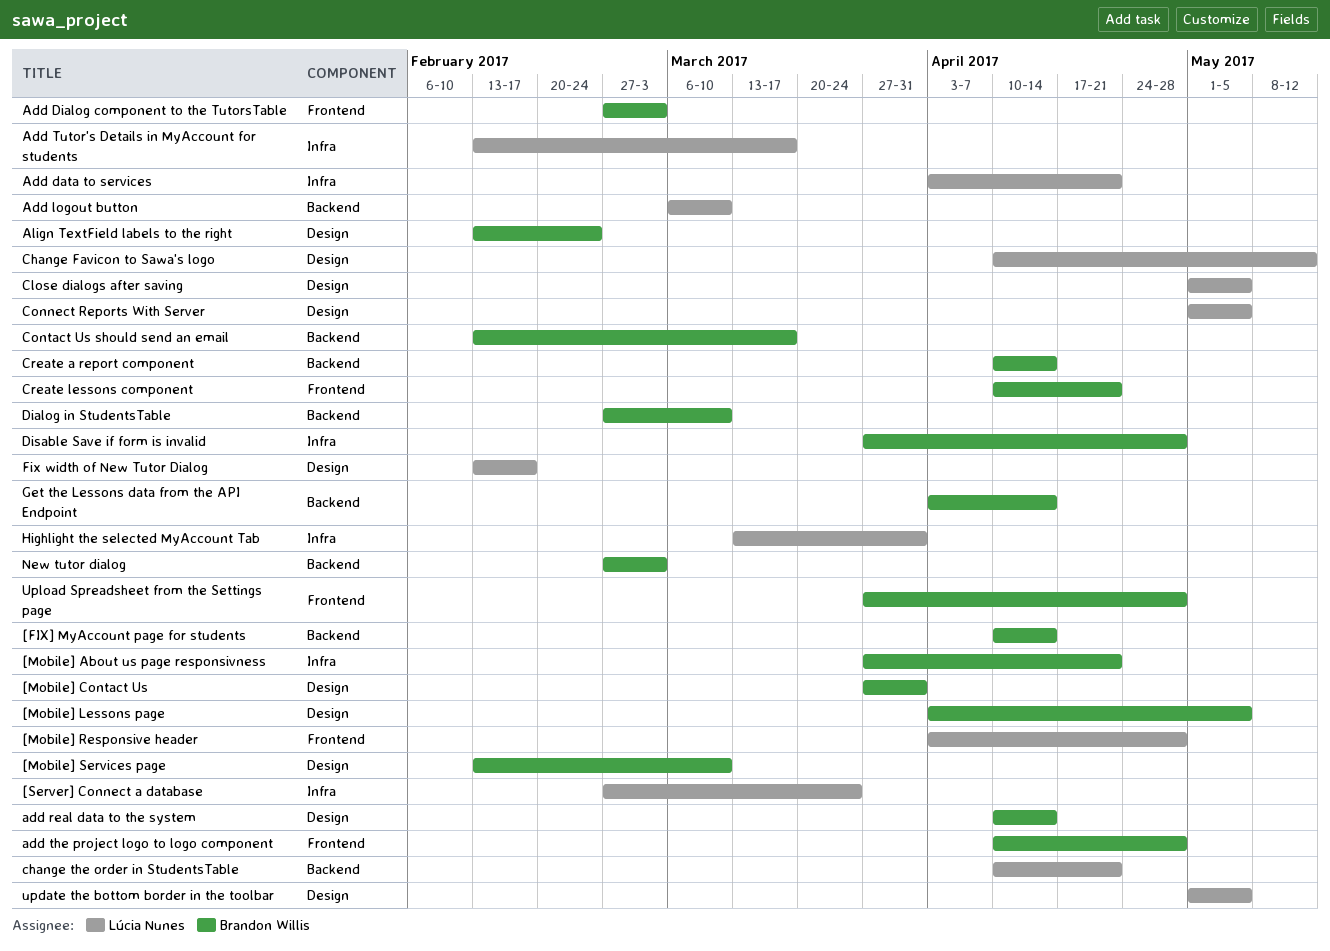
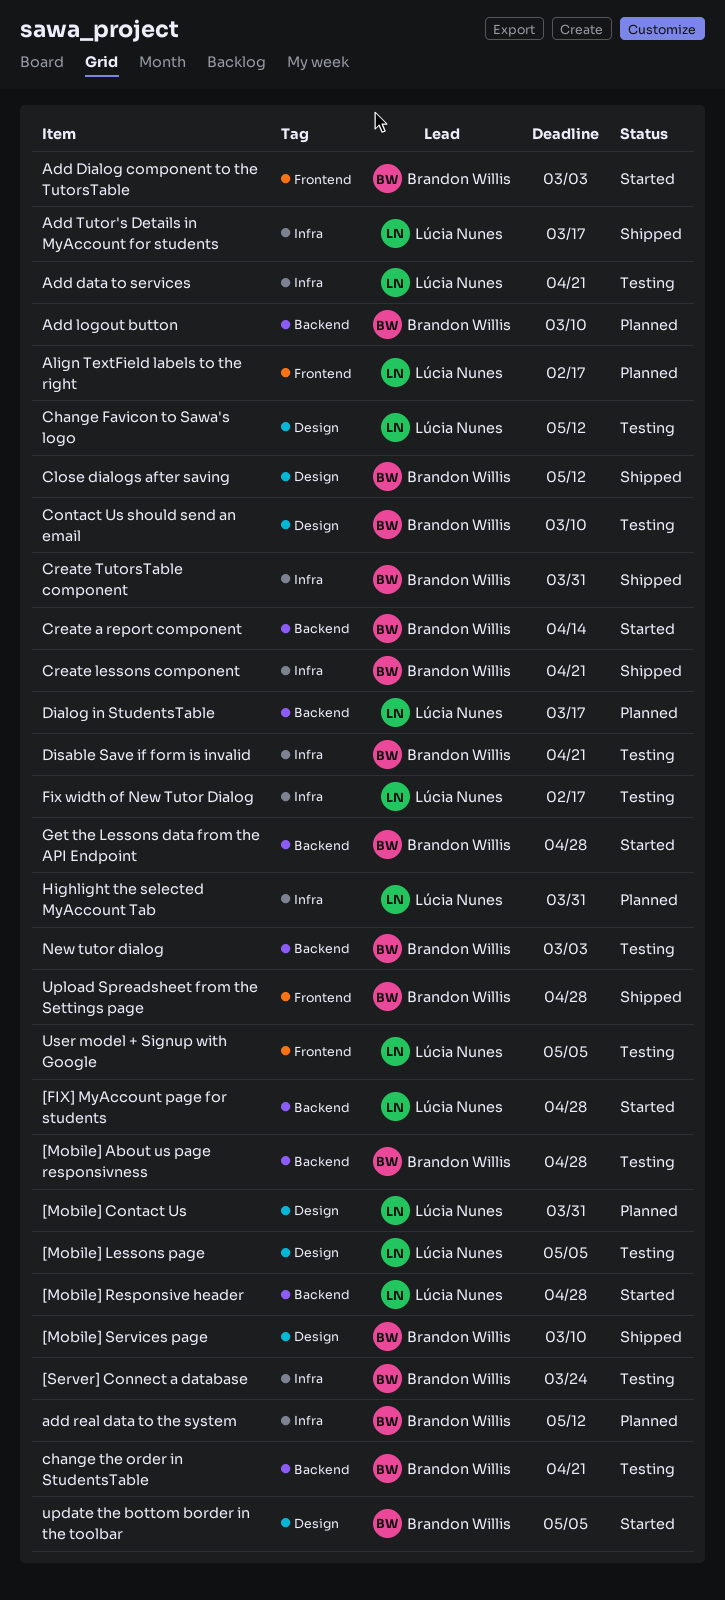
[FIX] MyAccount page for students, owner: Brandon Willis -> Lúcia Nunes
[FIX] MyAccount page for students, due: Apr 14 -> Apr 28
[Mobile] About us page responsivness, label: Infra -> Backend
[Mobile] About us page responsivness, due: Apr 21 -> Apr 28
[Mobile] Contact Us, owner: Brandon Willis -> Lúcia Nunes
[Mobile] Lessons page, owner: Brandon Willis -> Lúcia Nunes
[Mobile] Responsive header, label: Frontend -> Backend
[Server] Connect a database, owner: Lúcia Nunes -> Brandon Willis
Add logout button, owner: Lúcia Nunes -> Brandon Willis
add real data to the system, label: Design -> Infra
add real data to the system, due: Apr 14 -> May 12
add the project logo to logo component: present -> none
Align TextField labels to the right, owner: Brandon Willis -> Lúcia Nunes
Align TextField labels to the right, label: Design -> Frontend
Align TextField labels to the right, due: Feb 24 -> Feb 17
change the order in StudentsTable, owner: Lúcia Nunes -> Brandon Willis
Close dialogs after saving, owner: Lúcia Nunes -> Brandon Willis
Close dialogs after saving, due: May 5 -> May 12
Connect Reports With Server: present -> none
Contact Us should send an email, label: Backend -> Design
Contact Us should send an email, due: Mar 17 -> Mar 10
Create lessons component, label: Frontend -> Infra
Create TutorsTable component: none -> present
Dialog in StudentsTable, owner: Brandon Willis -> Lúcia Nunes
Dialog in StudentsTable, due: Mar 10 -> Mar 17
Disable Save if form is invalid, due: Apr 28 -> Apr 21
Fix width of New Tutor Dialog, label: Design -> Infra
Get the Lessons data from the API Endpoint, due: Apr 14 -> Apr 28
update the bottom border in the toolbar, owner: Lúcia Nunes -> Brandon Willis
User model + Signup with Google: none -> present

